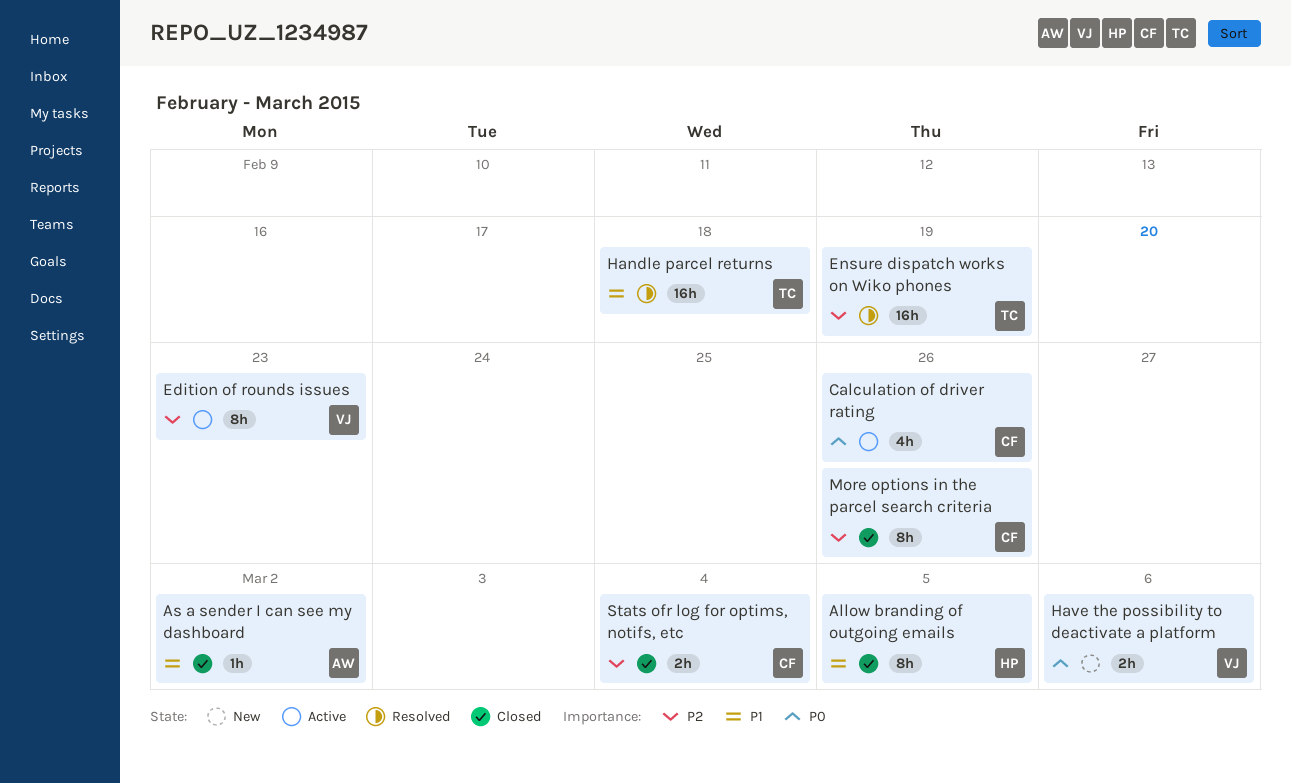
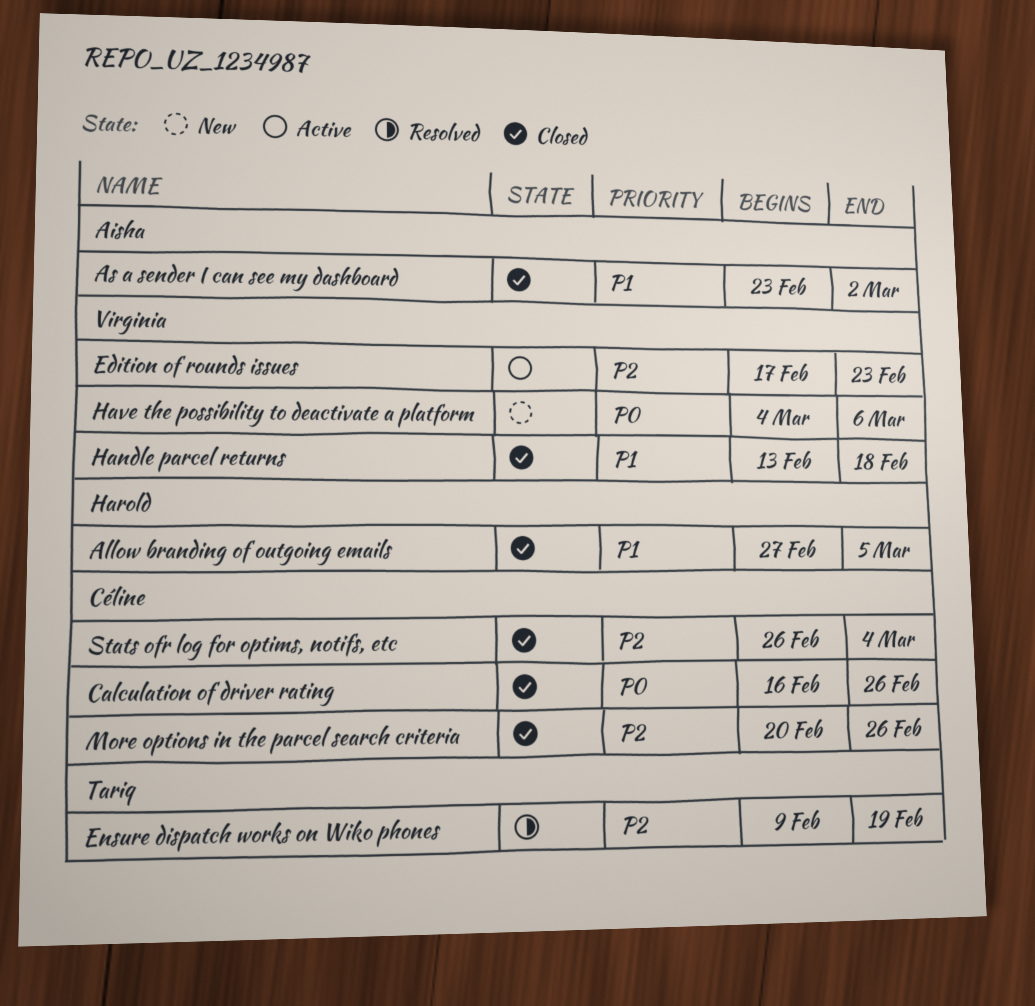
Calculation of driver rating, status: Active -> Closed
Handle parcel returns, status: Resolved -> Closed
Handle parcel returns, owner: Tariq -> Virginia

